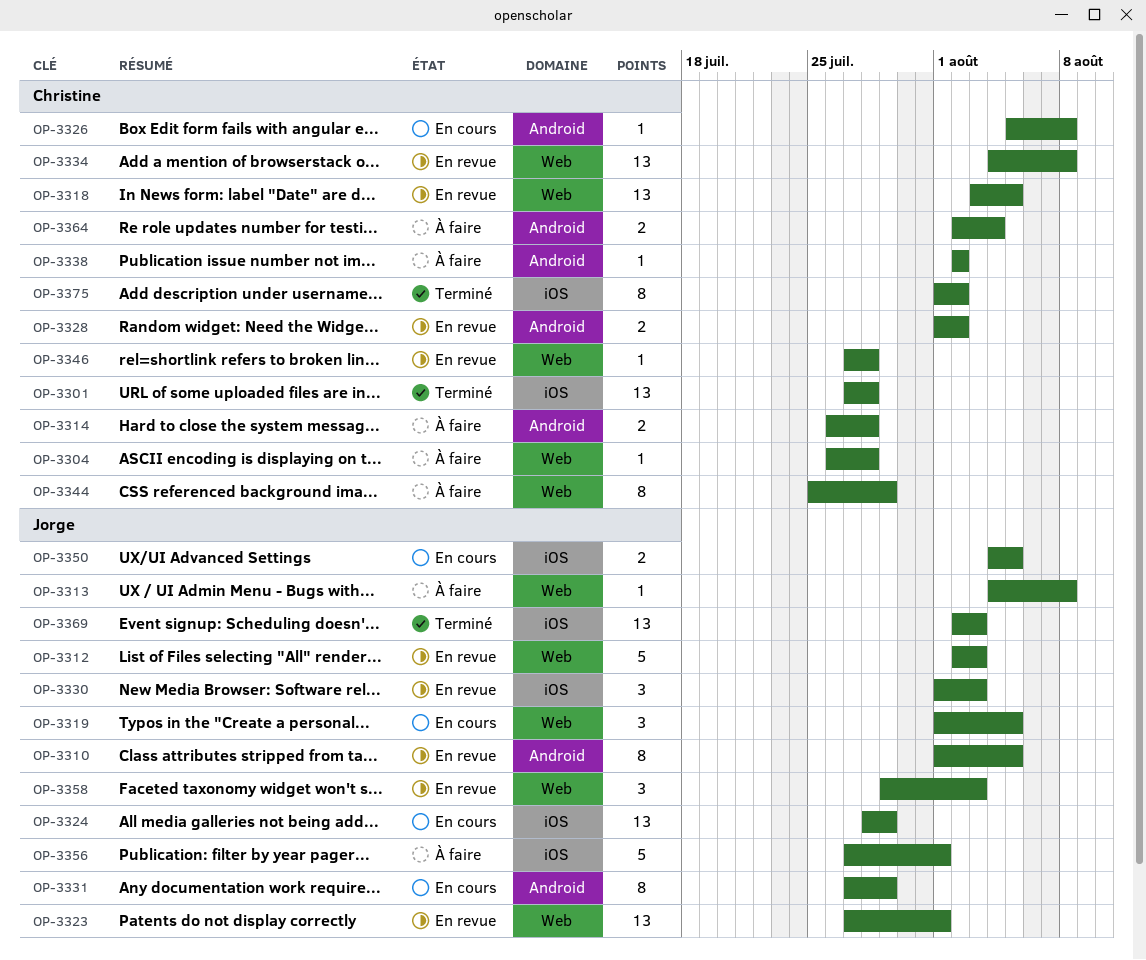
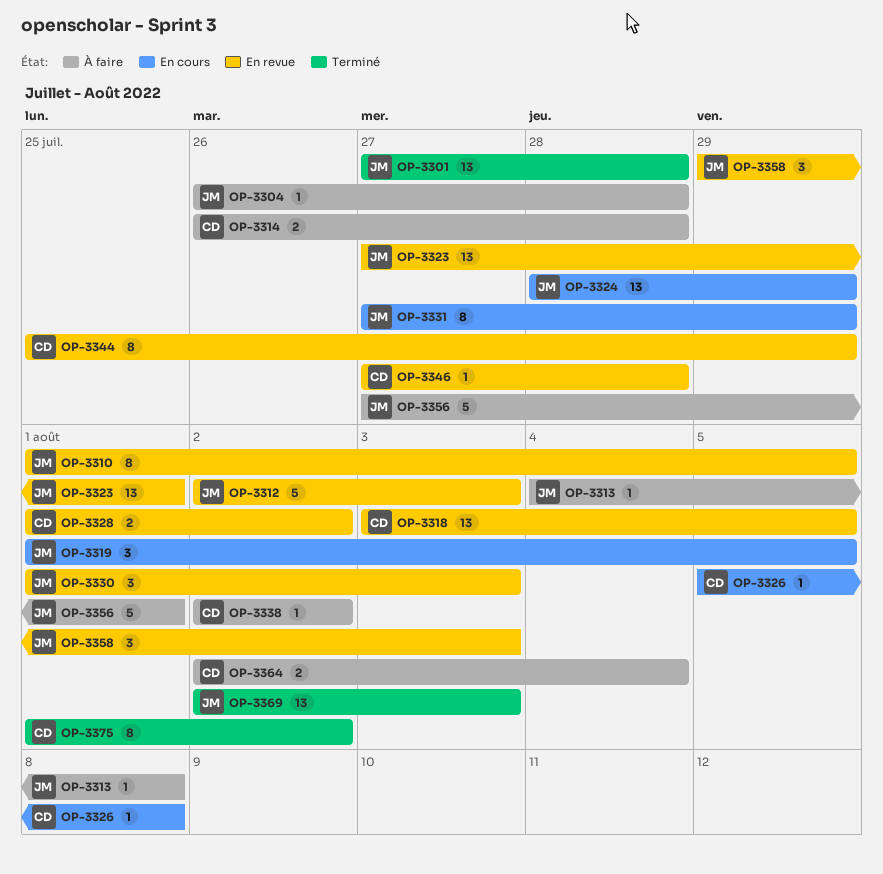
OP-3301, owner: Christine -> Jorge
OP-3304, owner: Christine -> Jorge
OP-3334: present -> none
OP-3344, status: À faire -> En revue
OP-3350: present -> none

